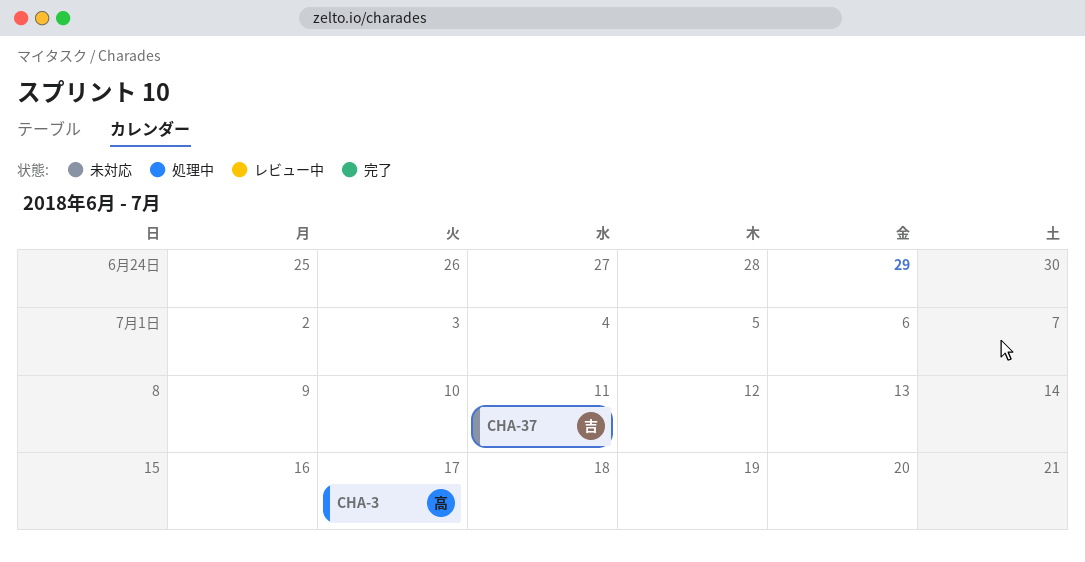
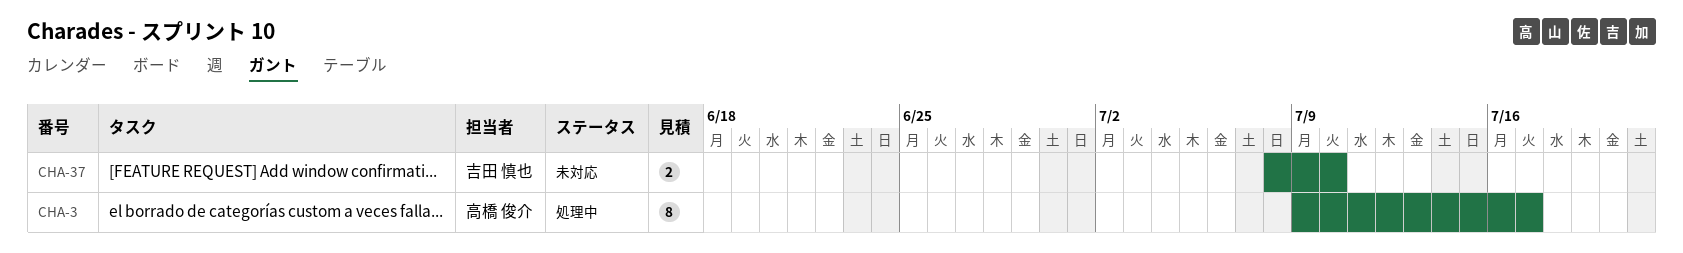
CHA-37, due: Jul 11 -> Jul 10

